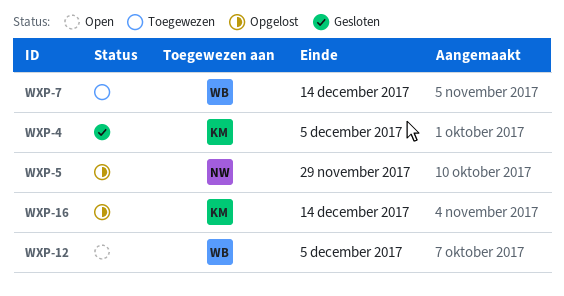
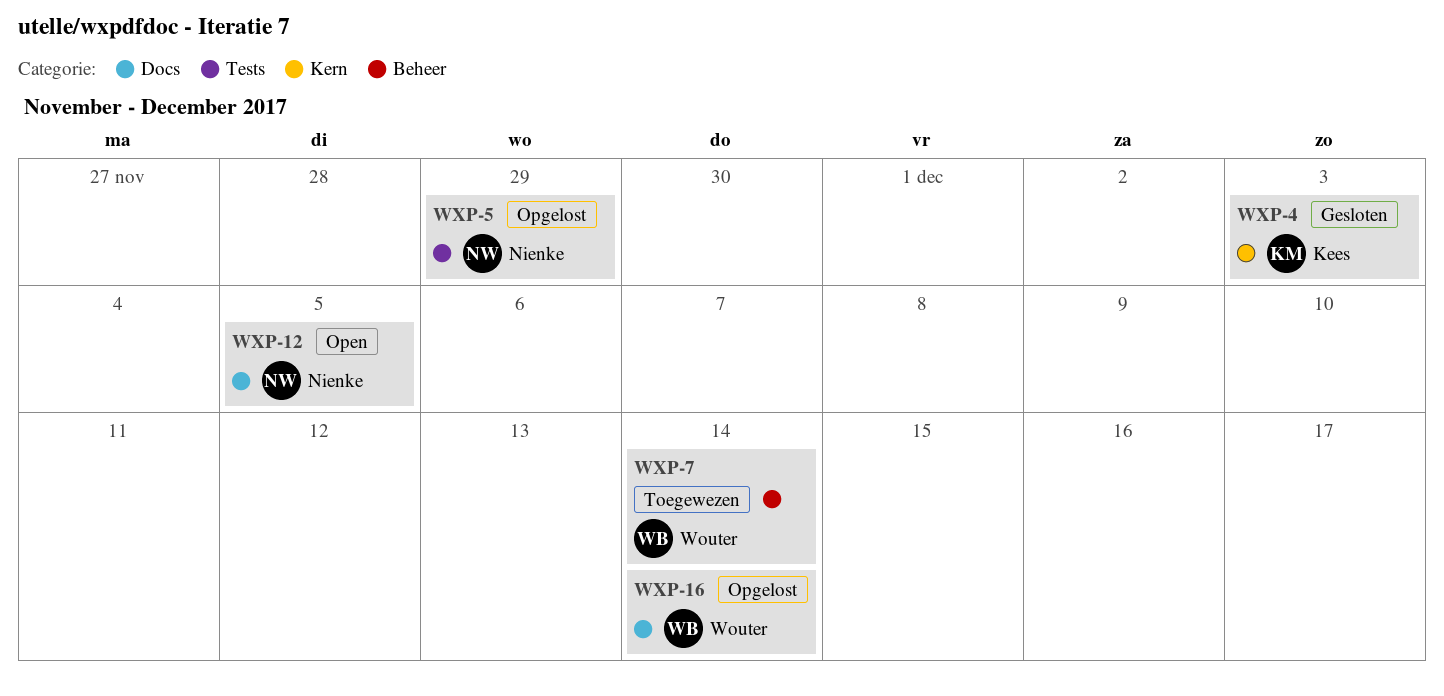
WXP-4, due: Dec 5 -> Dec 3
WXP-12, owner: Wouter -> Nienke
WXP-16, owner: Kees -> Wouter

